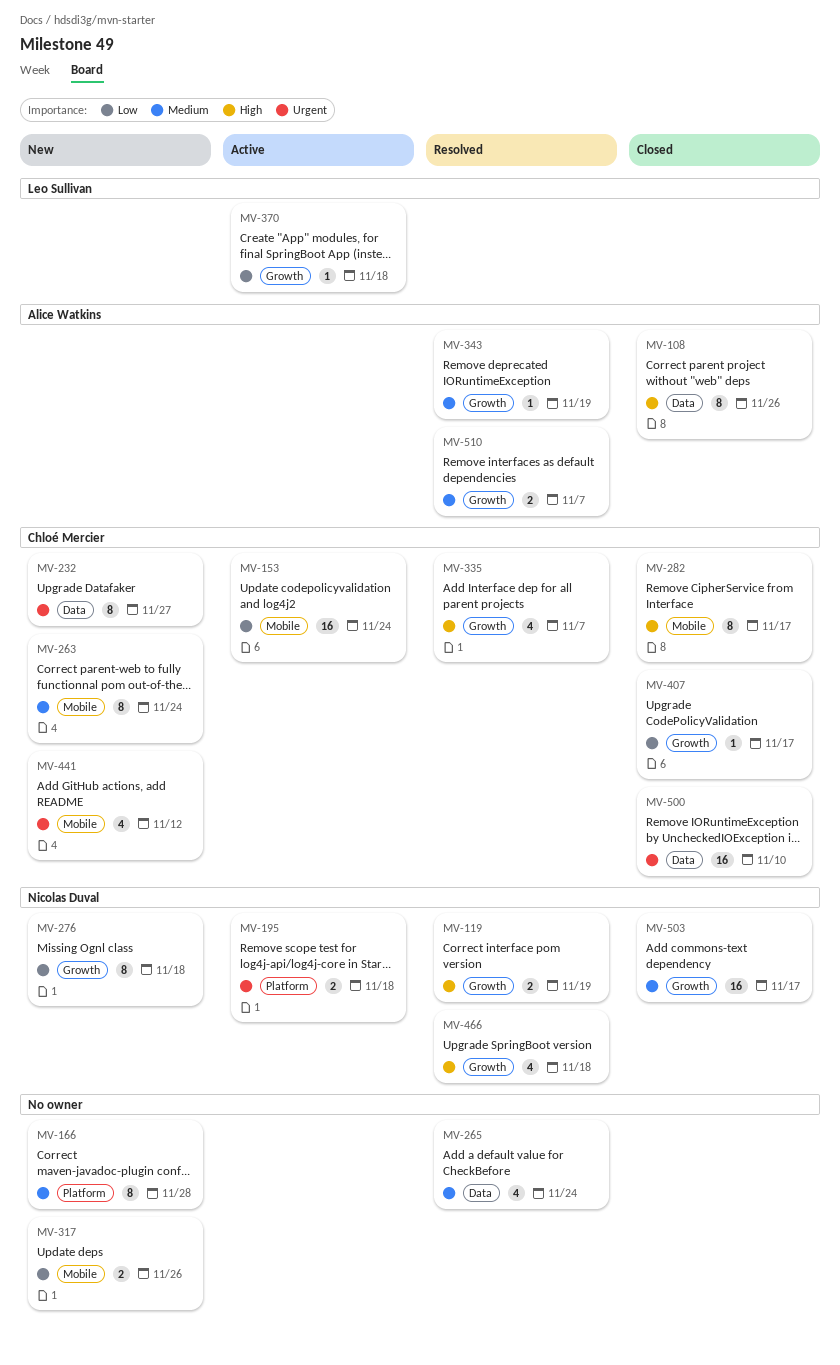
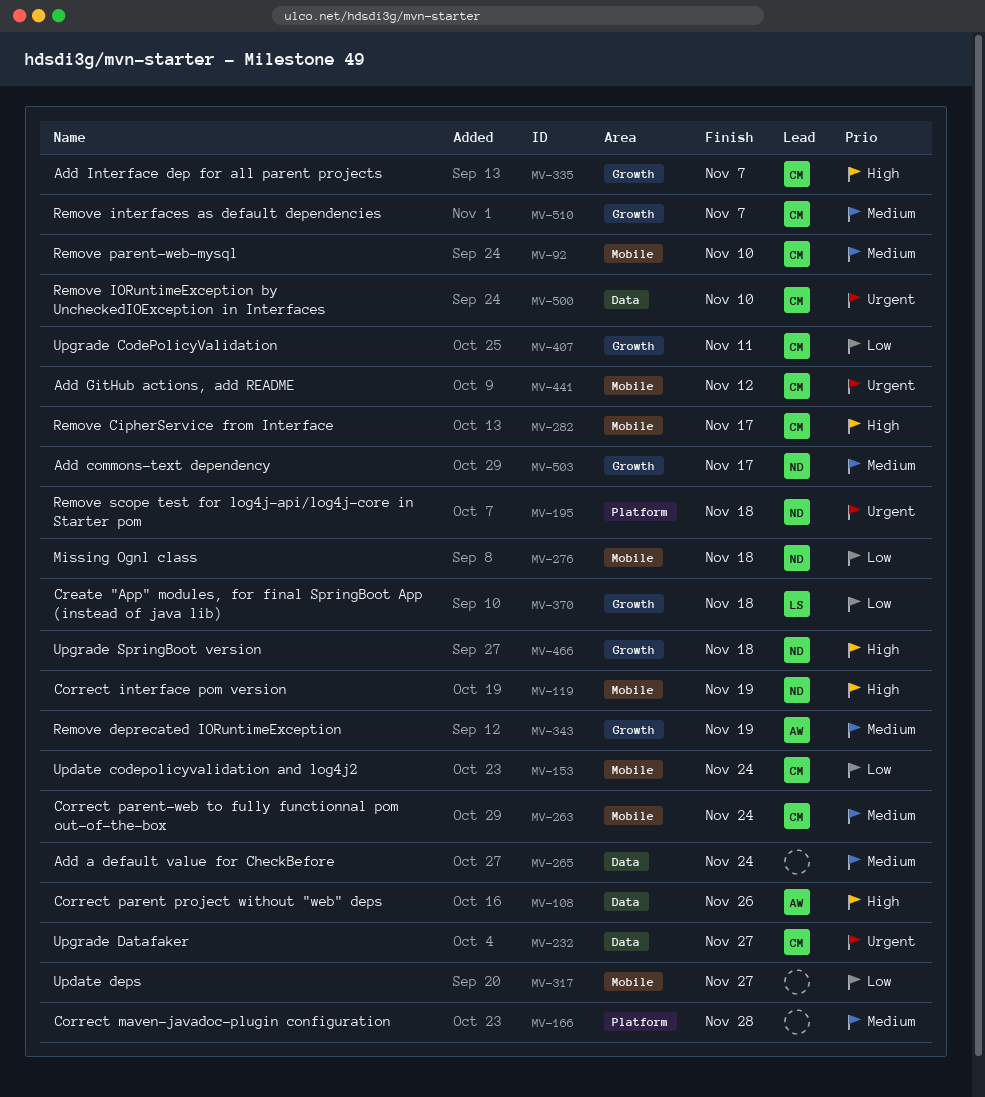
MV-92: none -> present
MV-119, label: Growth -> Mobile
MV-276, label: Growth -> Mobile
MV-317, due: Nov 26 -> Nov 27
MV-407, due: Nov 17 -> Nov 11
MV-510, owner: Alice Watkins -> Chloé Mercier

